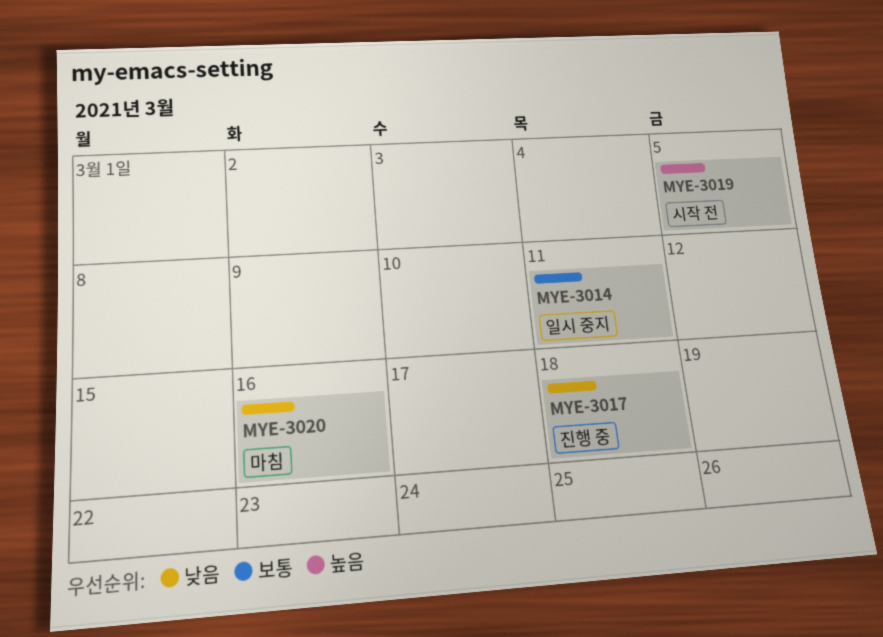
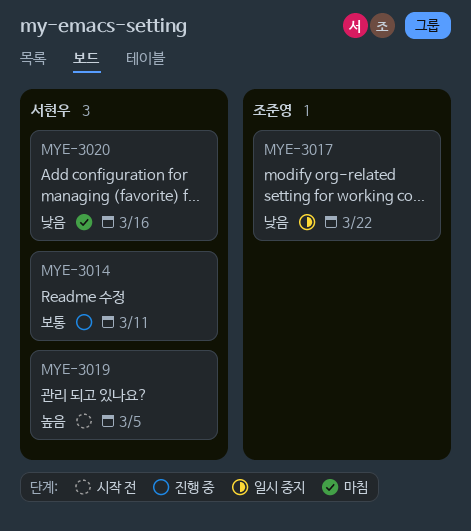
MYE-3014, status: 일시 중지 -> 진행 중
MYE-3017, status: 진행 중 -> 일시 중지
MYE-3017, due: Mar 18 -> Mar 22

